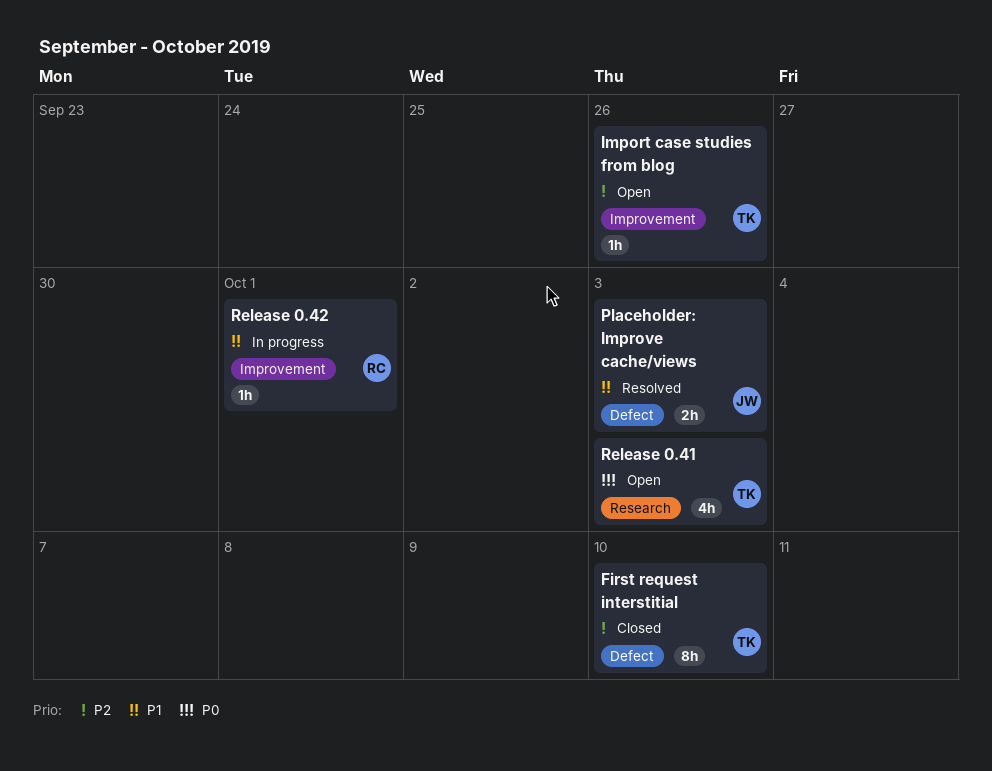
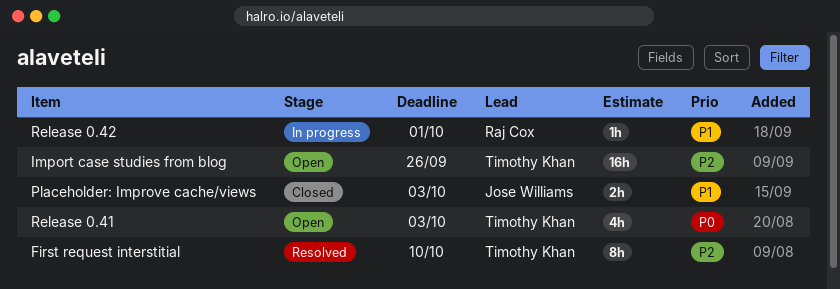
First request interstitial, status: Closed -> Resolved
Import case studies from blog, estimate: 1h -> 16h
Placeholder: Improve cache/views, status: Resolved -> Closed

